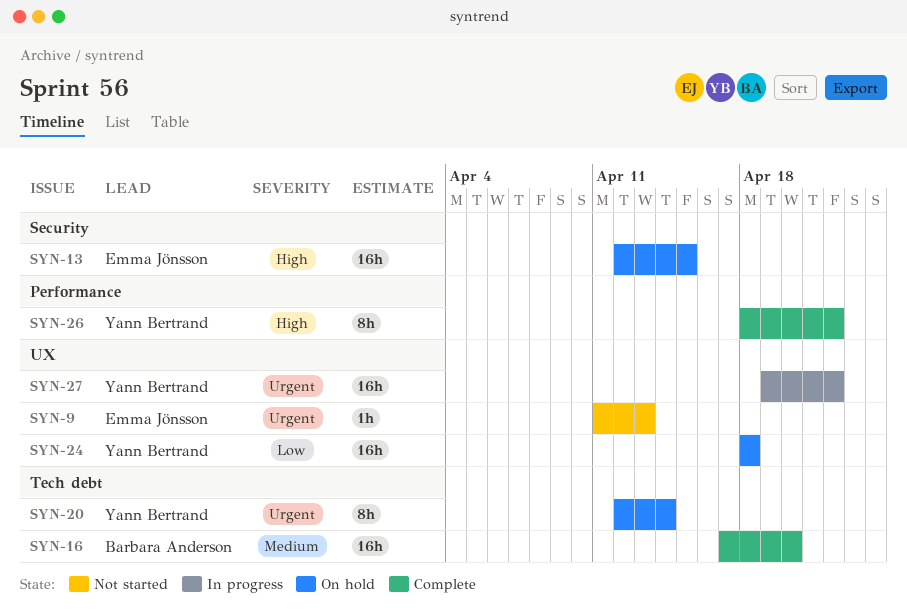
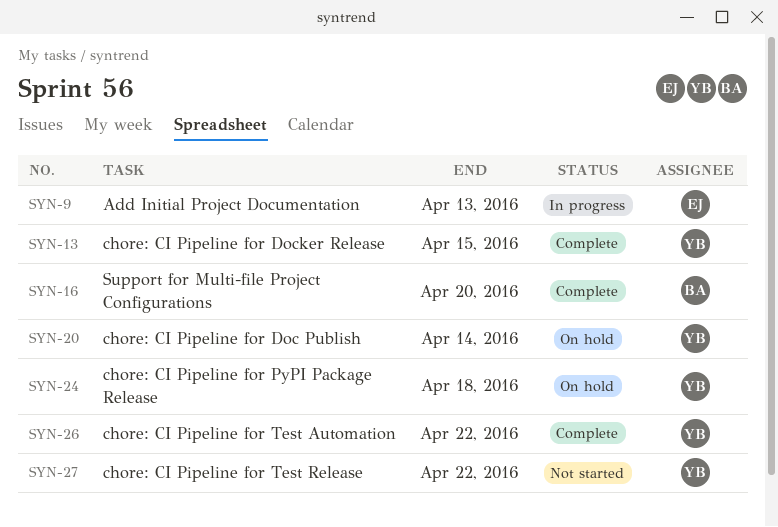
SYN-9, status: Not started -> In progress
SYN-13, status: On hold -> Complete
SYN-13, owner: Emma Jönsson -> Yann Bertrand
SYN-27, status: In progress -> Not started

